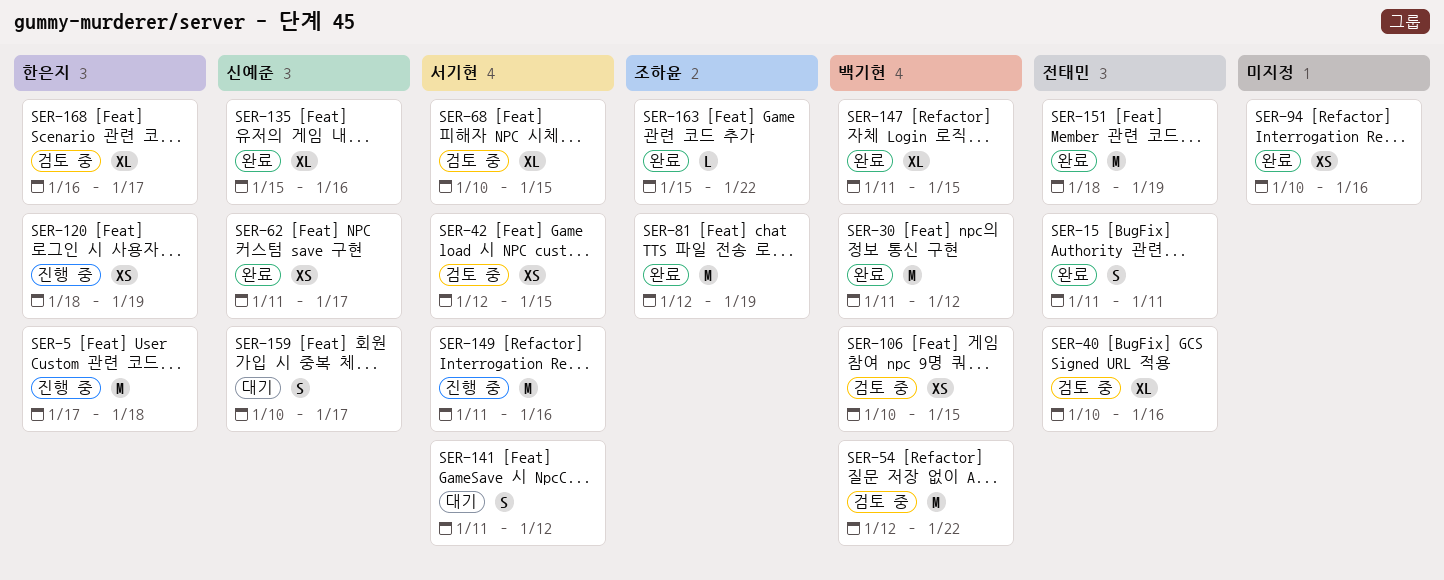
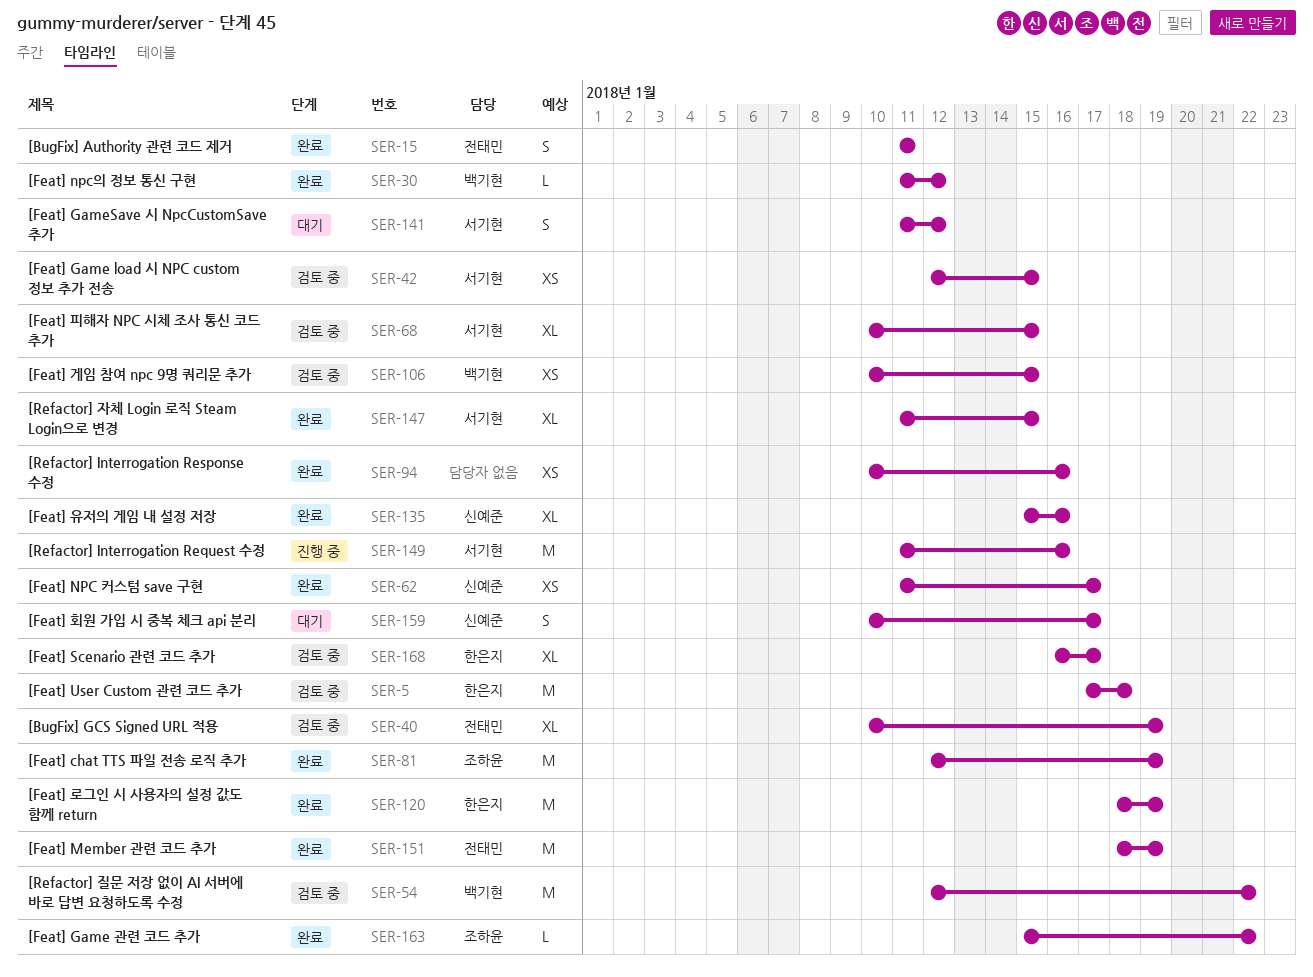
SER-5, status: 진행 중 -> 검토 중
SER-30, estimate: M -> L
SER-40, due: Jan 16 -> Jan 19
SER-120, status: 진행 중 -> 완료
SER-120, estimate: XS -> M
SER-147, owner: 백기현 -> 서기현

